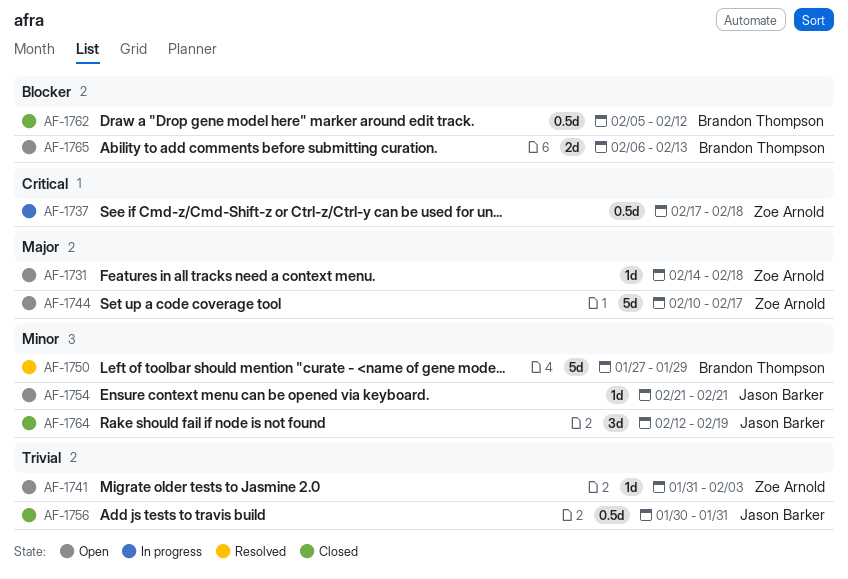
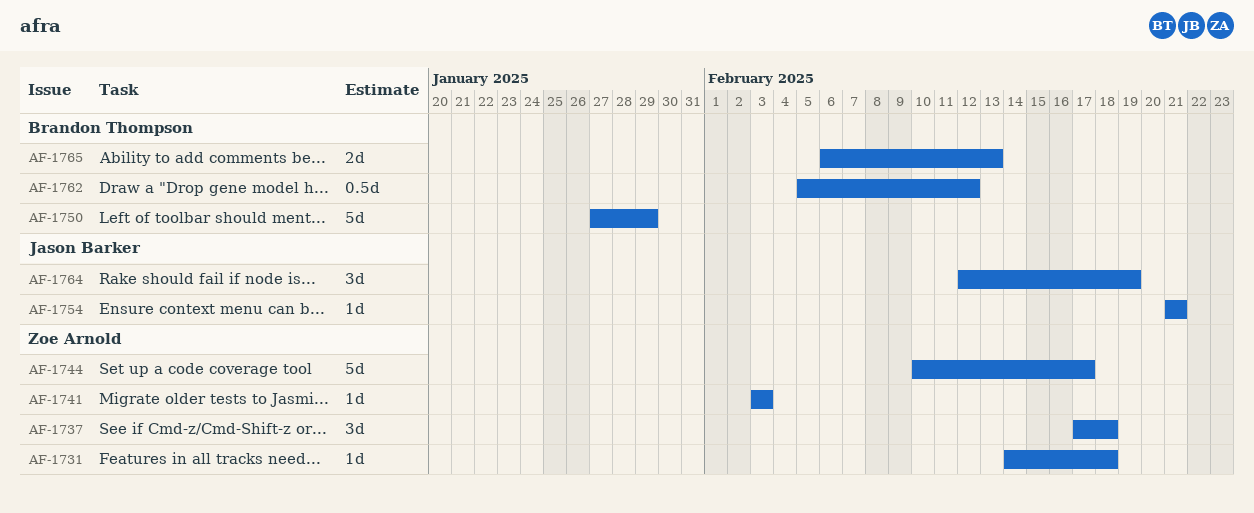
AF-1737, estimate: 0.5d -> 3d
AF-1741, start: Jan 31 -> Feb 3
AF-1756: present -> none

